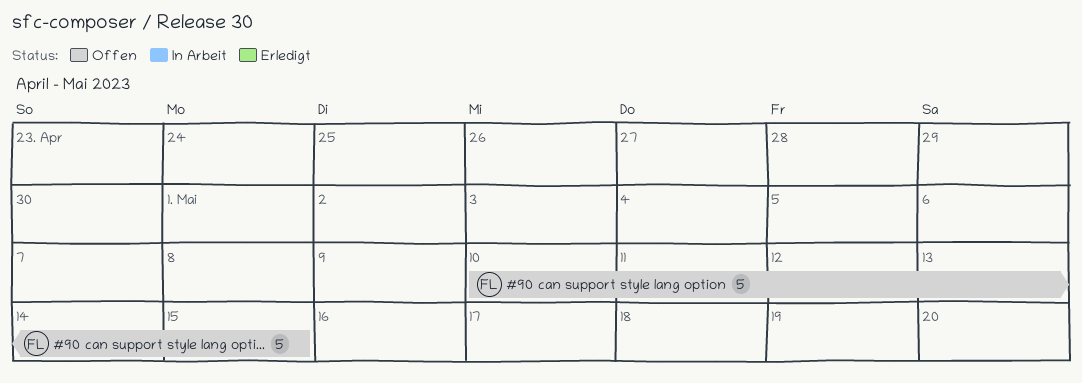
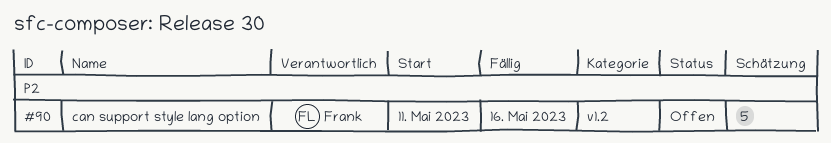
#90, start: May 10 -> May 11
#90, due: May 15 -> May 16

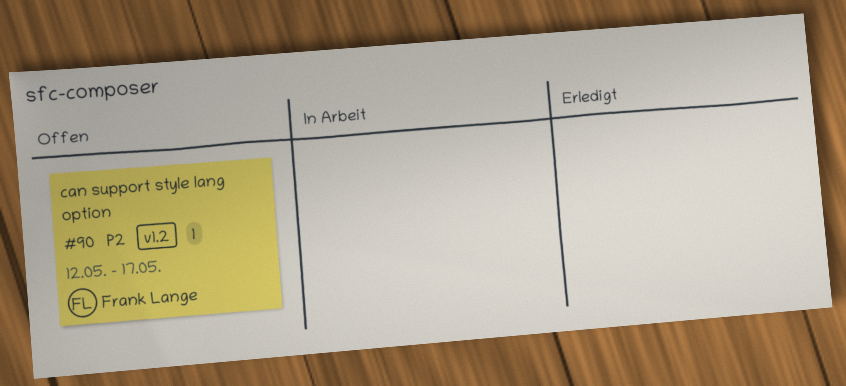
#90, estimate: 5 -> 1
#90, start: May 11 -> May 12
#90, due: May 16 -> May 17

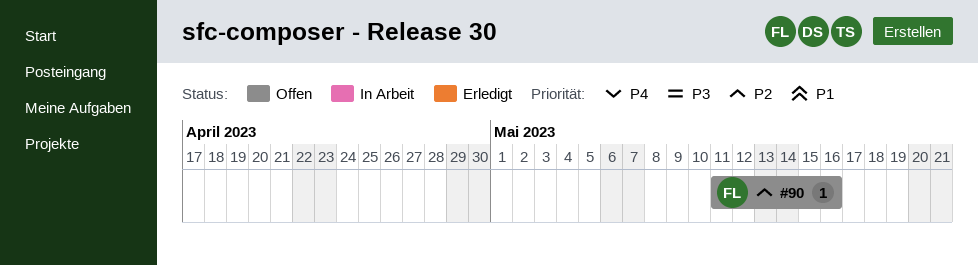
#90, start: May 12 -> May 11
#90, due: May 17 -> May 16

